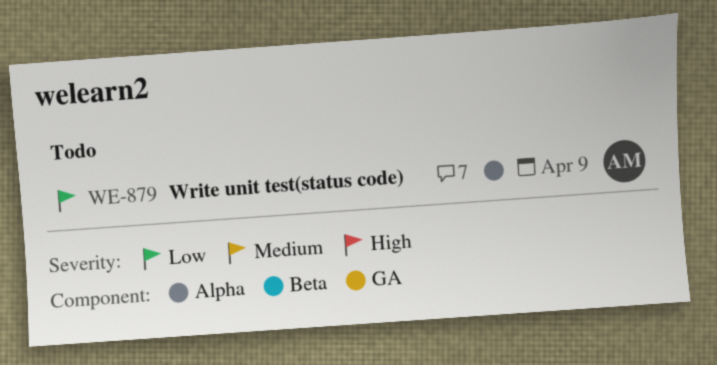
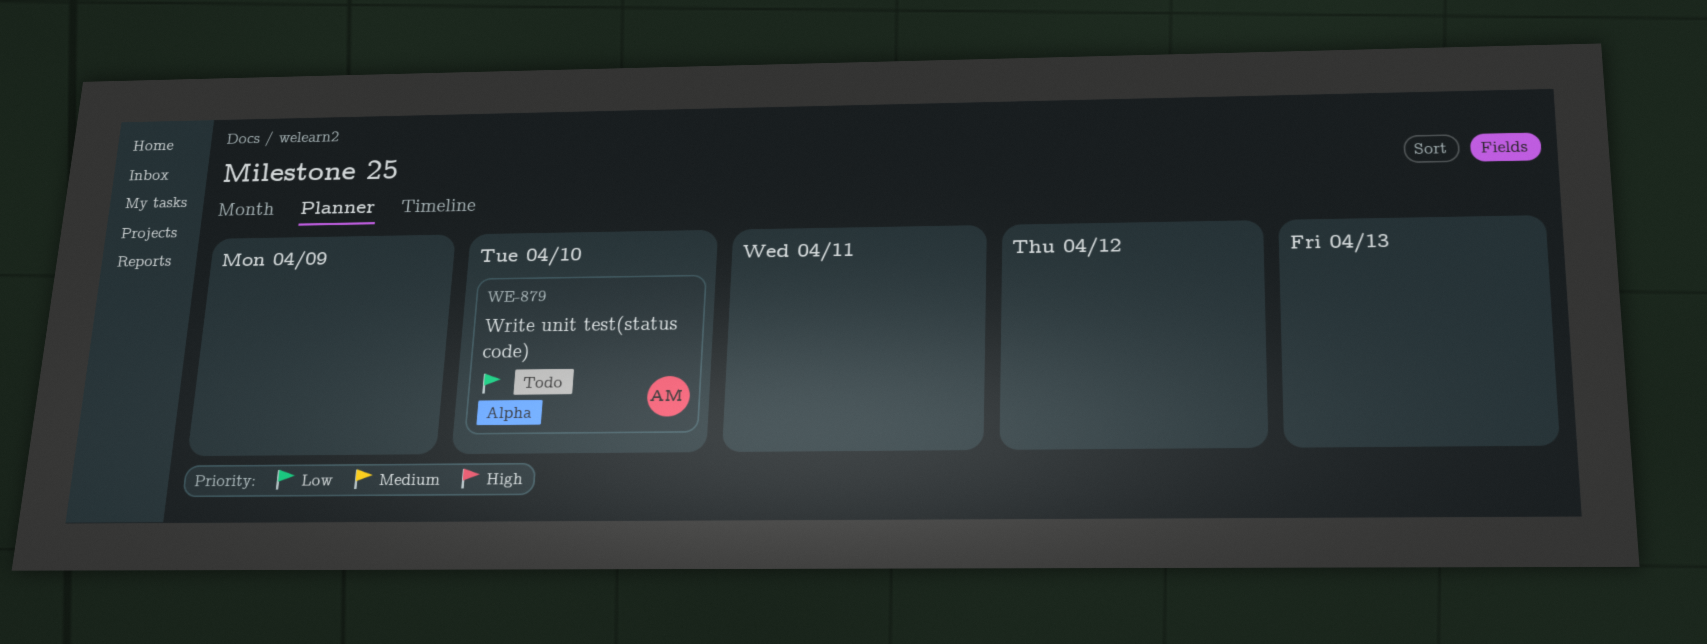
WE-879, due: Apr 9 -> Apr 10

